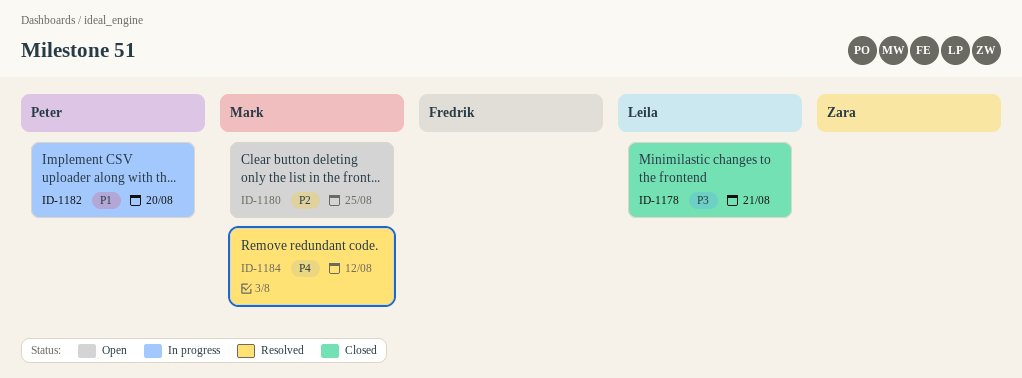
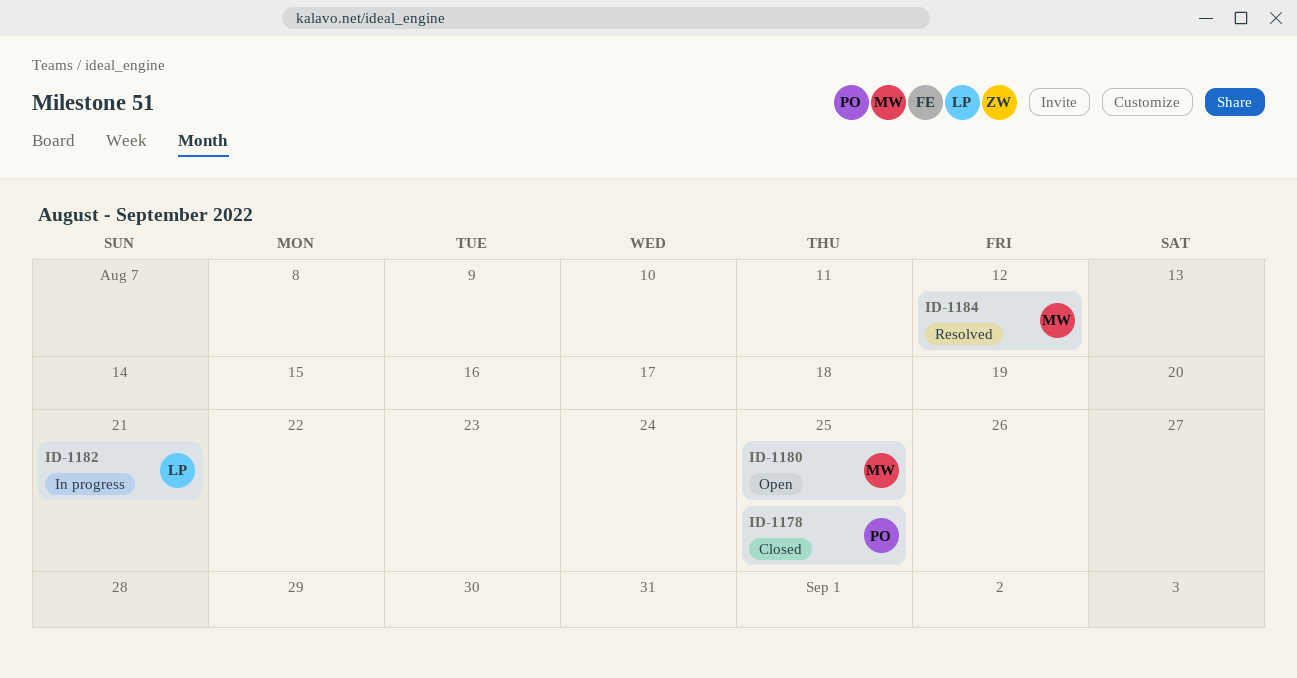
ID-1178, owner: Leila -> Peter
ID-1178, due: Aug 21 -> Aug 25
ID-1182, owner: Peter -> Leila
ID-1182, due: Aug 20 -> Aug 21

